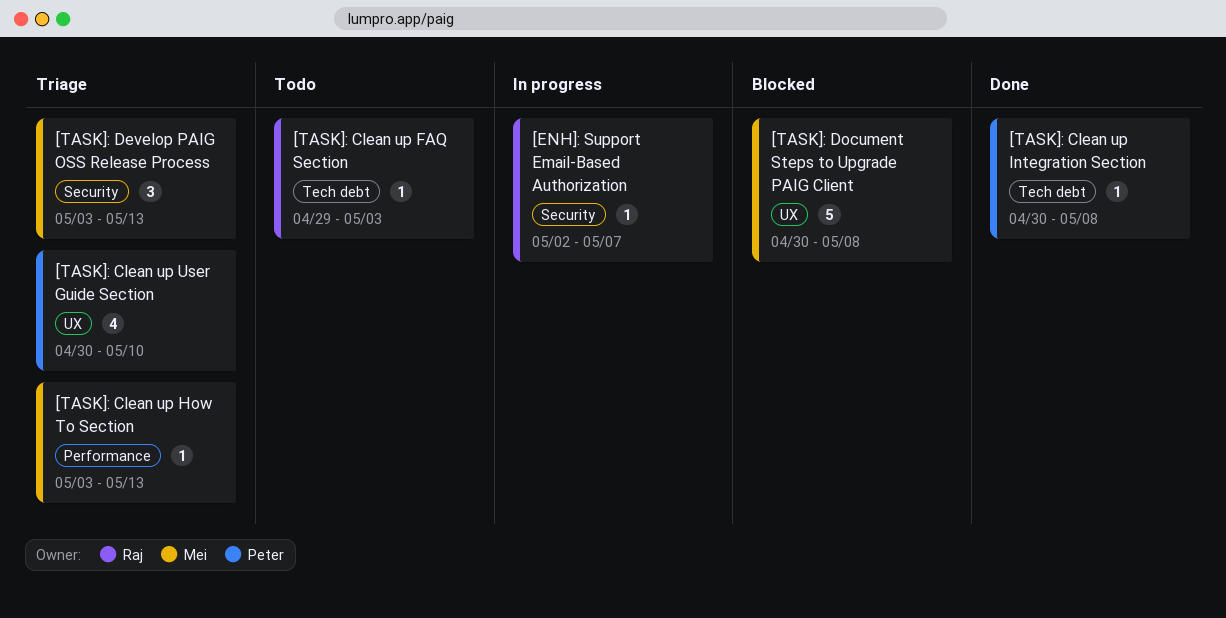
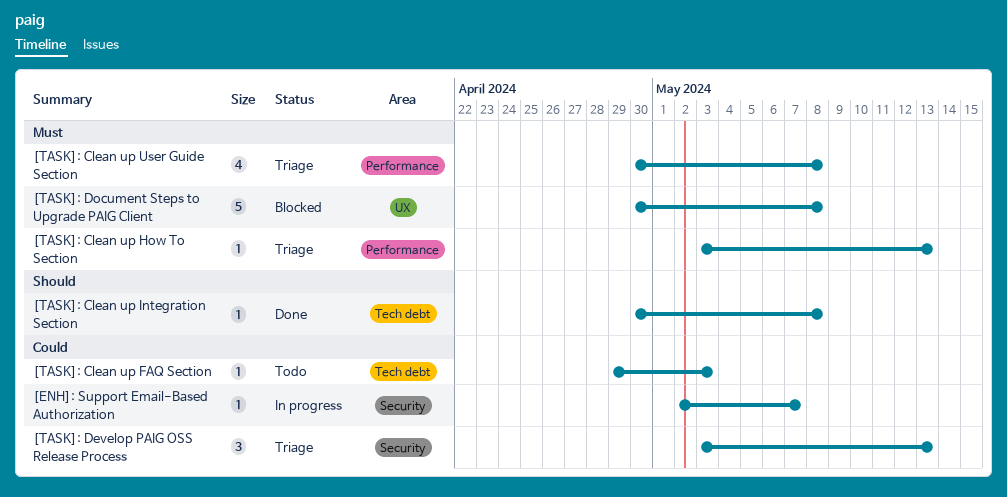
[TASK]: Clean up User Guide Section, label: UX -> Performance
[TASK]: Clean up User Guide Section, due: May 10 -> May 8

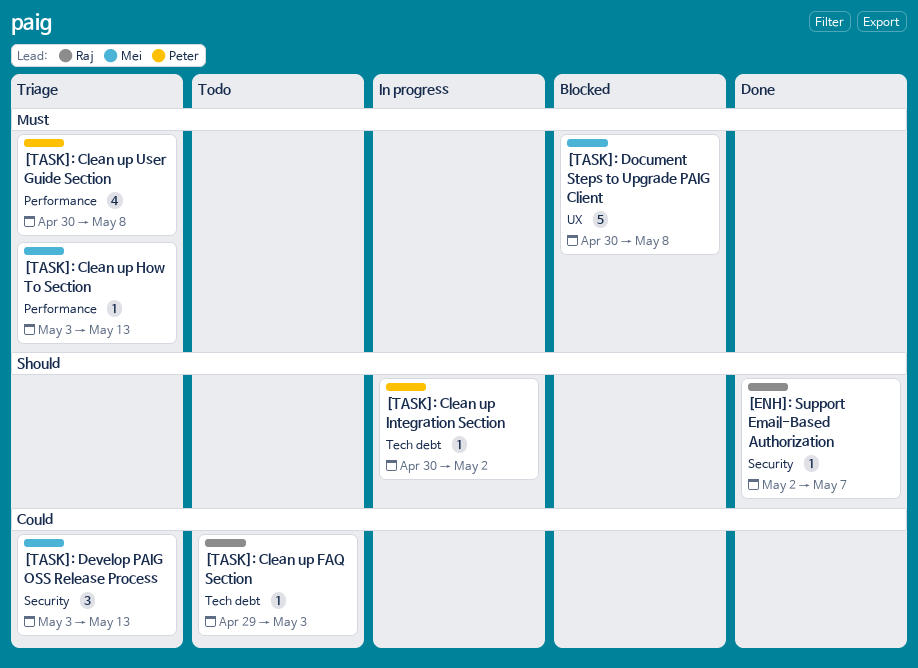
[ENH]: Support Email-Based Authorization, status: In progress -> Done
[ENH]: Support Email-Based Authorization, priority: Could -> Should
[TASK]: Clean up Integration Section, status: Done -> In progress
[TASK]: Clean up Integration Section, due: May 8 -> May 2

